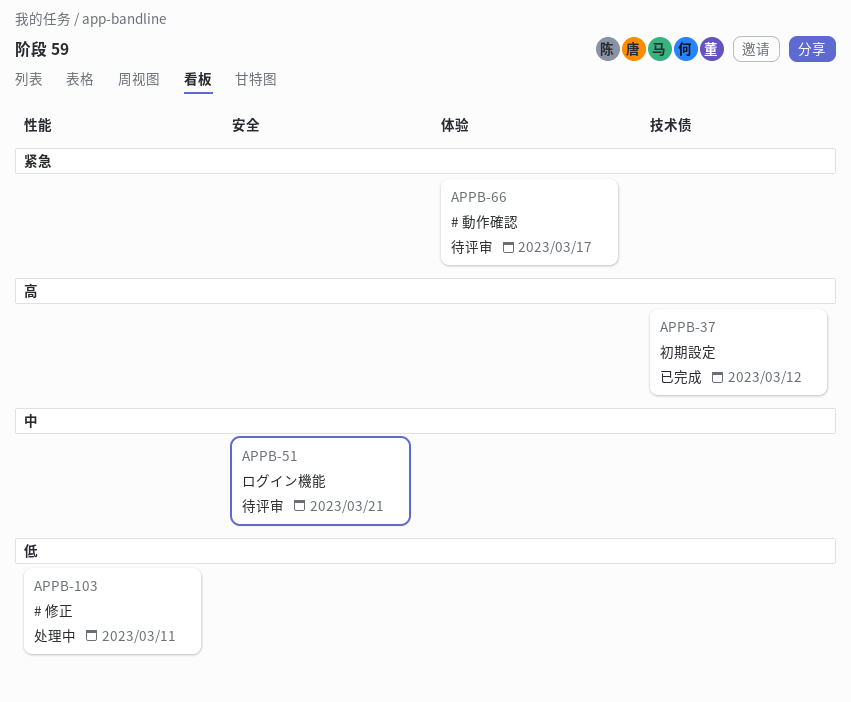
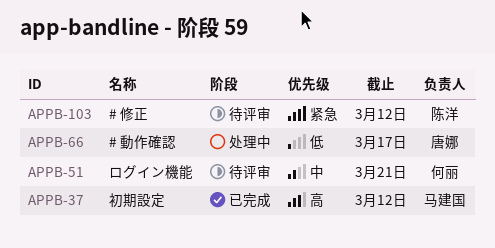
APPB-66, status: 待评审 -> 处理中
APPB-66, priority: 紧急 -> 低
APPB-103, status: 处理中 -> 待评审
APPB-103, priority: 低 -> 紧急
APPB-103, due: Mar 11 -> Mar 12

